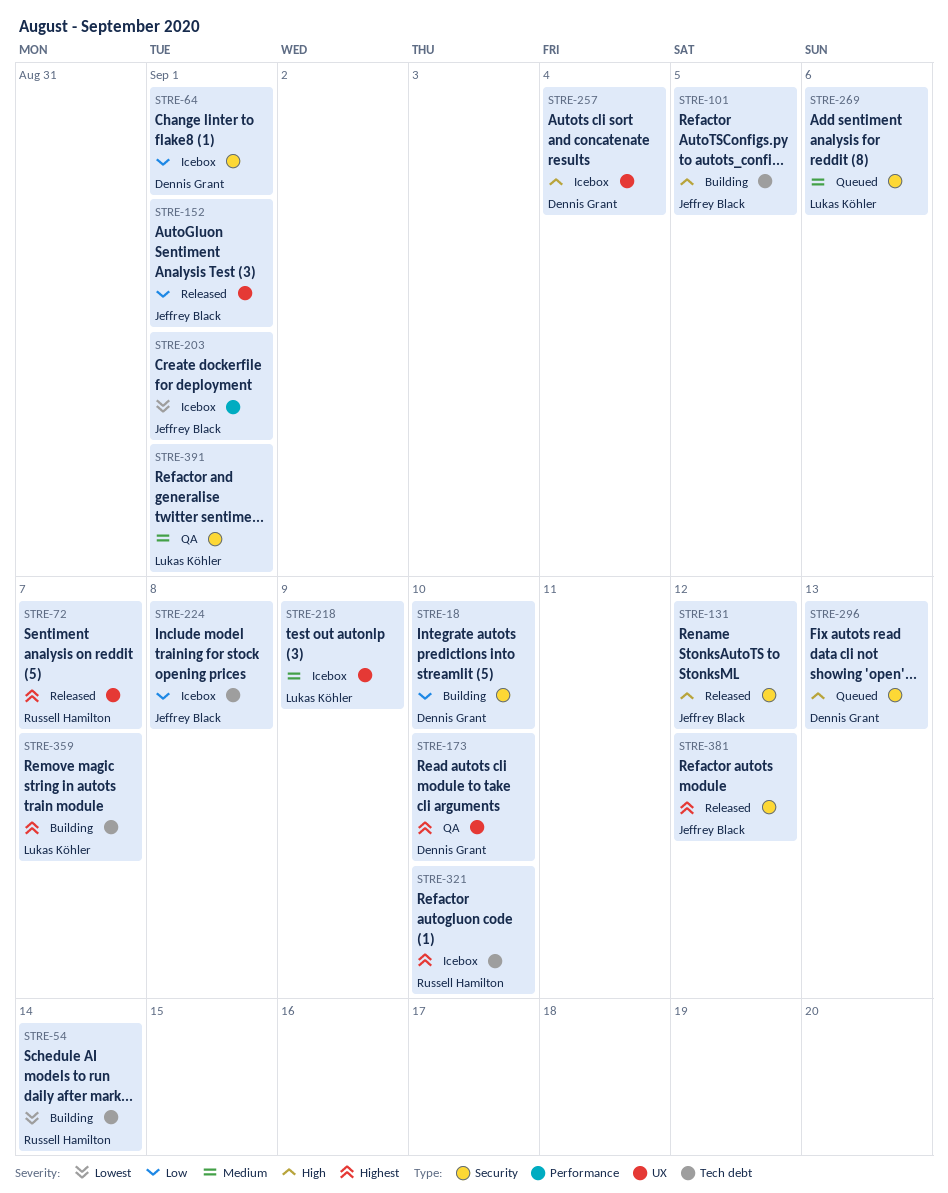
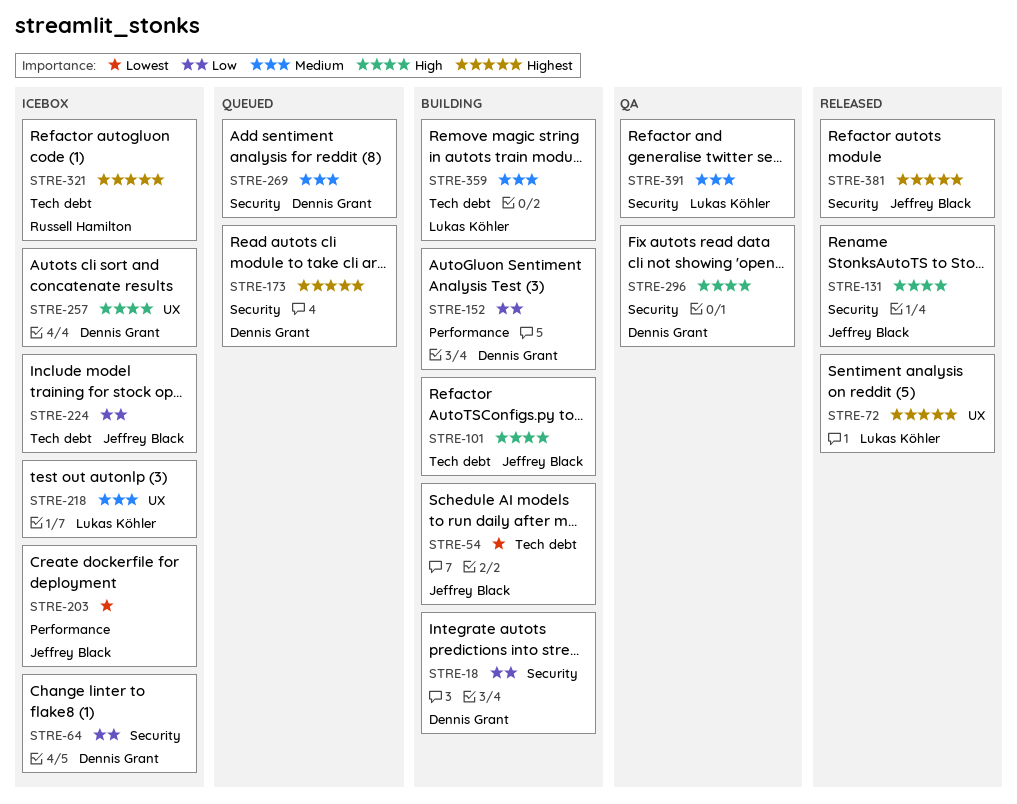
STRE-54, owner: Russell Hamilton -> Jeffrey Black
STRE-72, owner: Russell Hamilton -> Lukas Köhler
STRE-152, status: Released -> Building
STRE-152, owner: Jeffrey Black -> Dennis Grant
STRE-152, label: UX -> Performance
STRE-173, status: QA -> Queued
STRE-173, label: UX -> Security
STRE-269, owner: Lukas Köhler -> Dennis Grant
STRE-296, status: Queued -> QA
STRE-359, priority: Highest -> Medium

